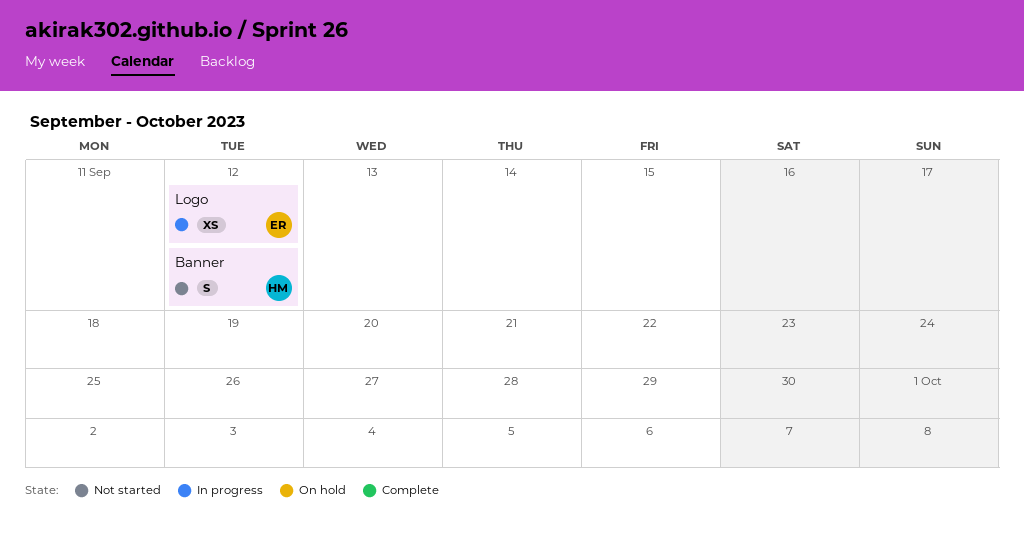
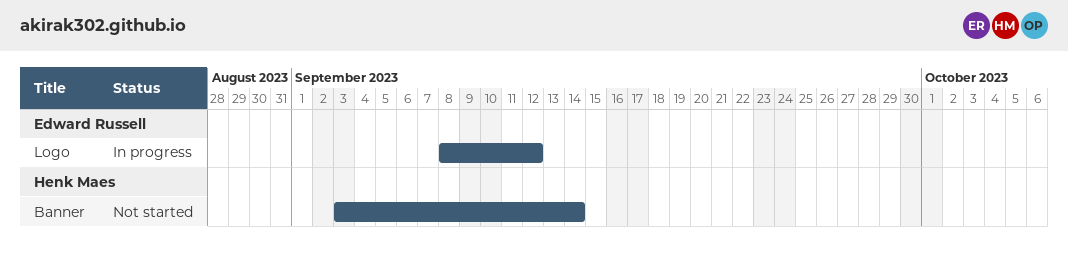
Banner, due: Sep 12 -> Sep 14

